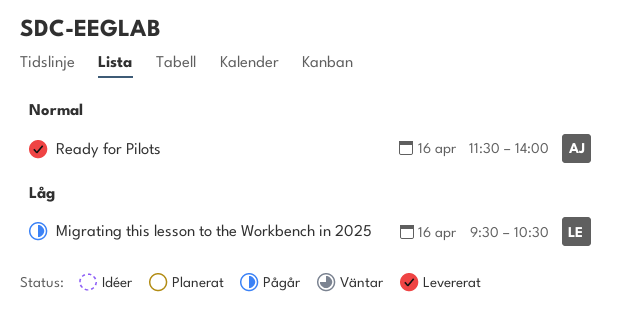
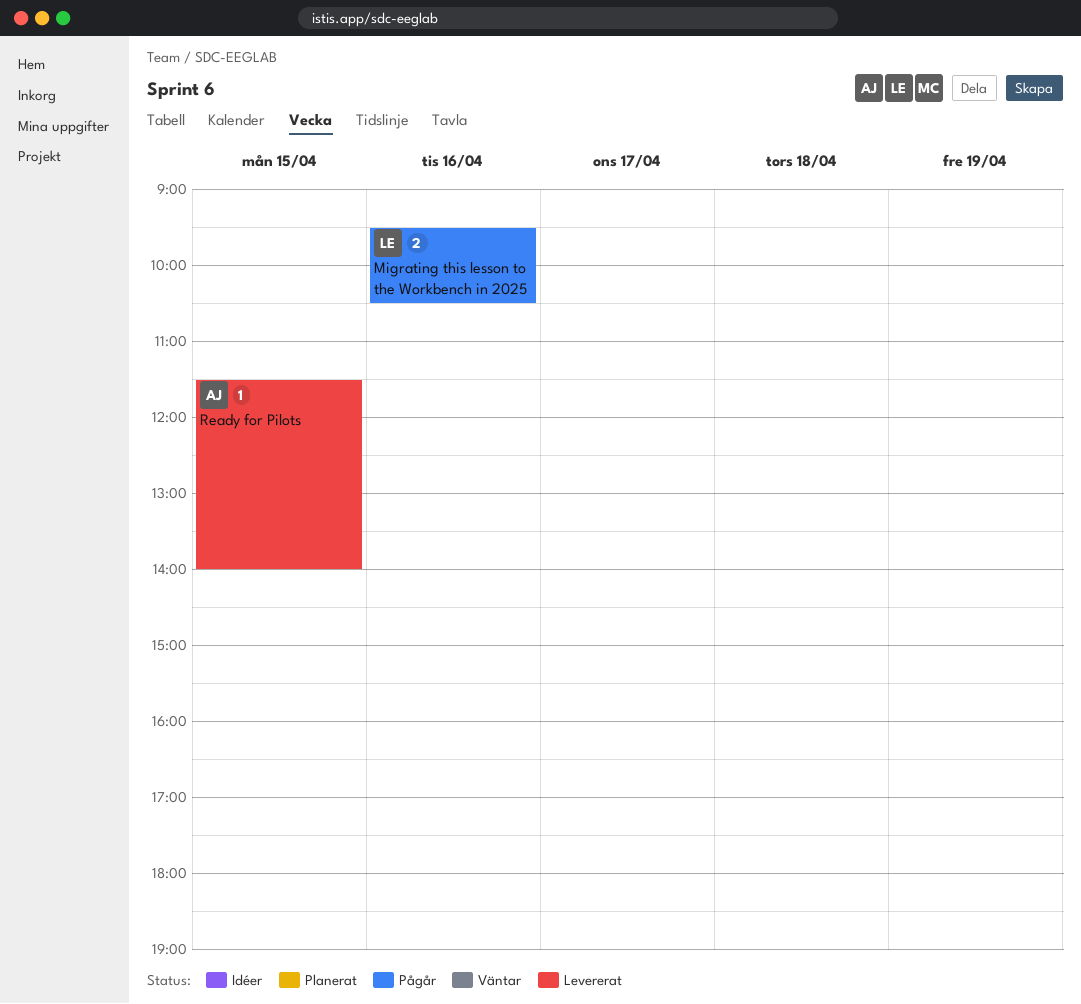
Ready for Pilots, day: Apr 16 -> Apr 15

